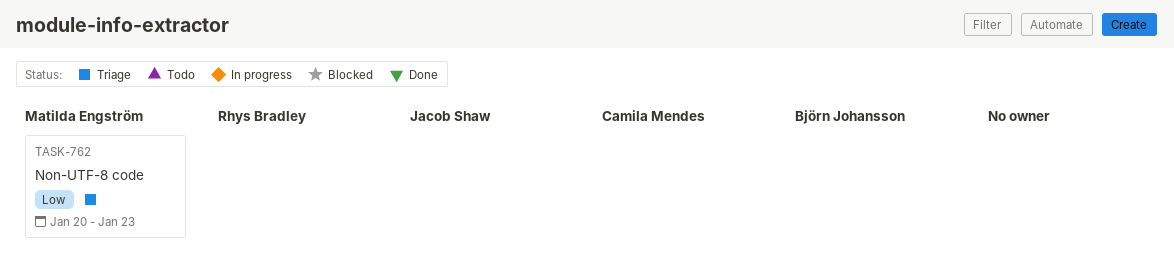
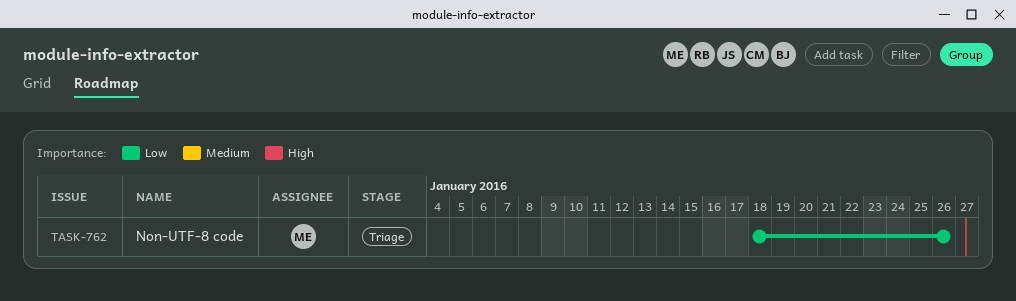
TASK-762, start: Jan 20 -> Jan 18
TASK-762, due: Jan 23 -> Jan 26

